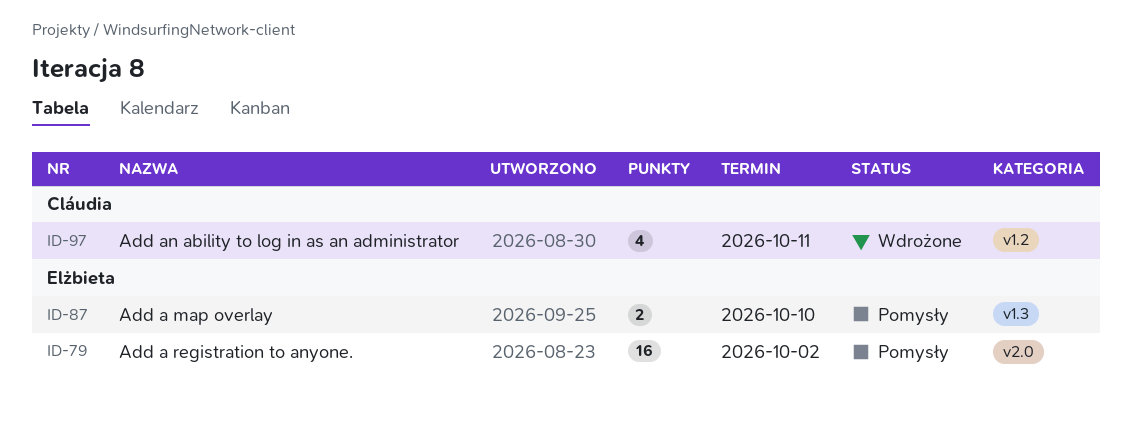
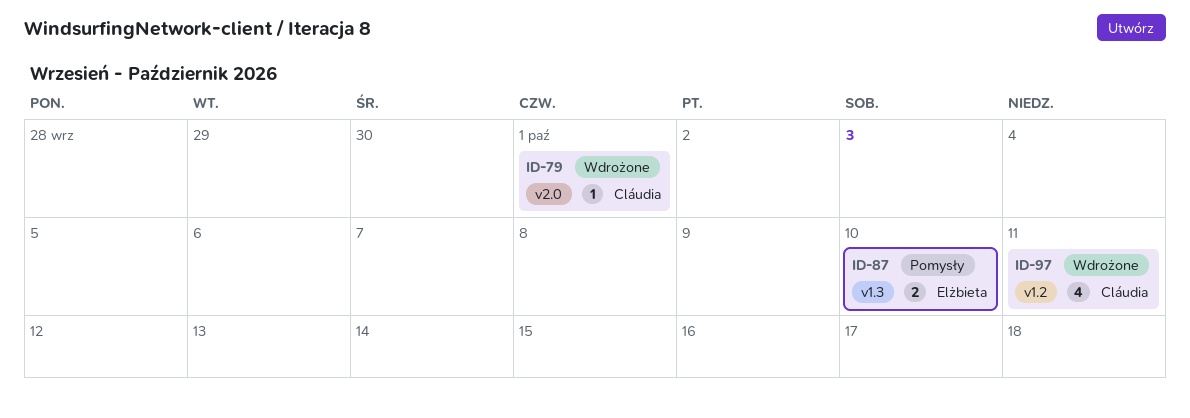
ID-79, status: Pomysły -> Wdrożone
ID-79, owner: Elżbieta -> Cláudia
ID-79, estimate: 16 -> 1
ID-79, due: Oct 2 -> Oct 1

